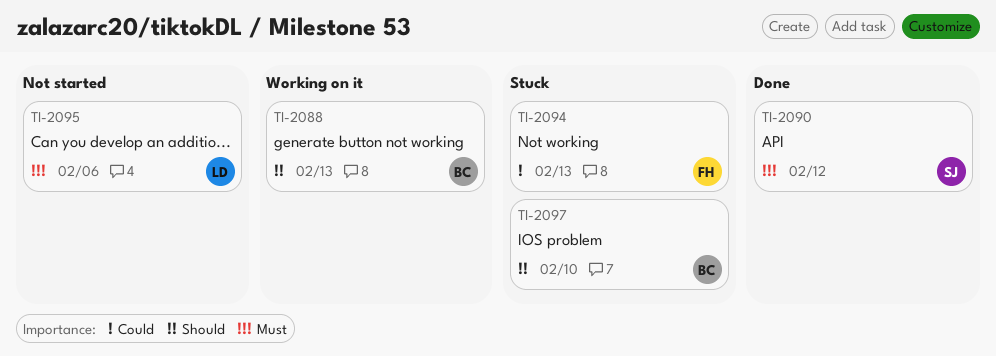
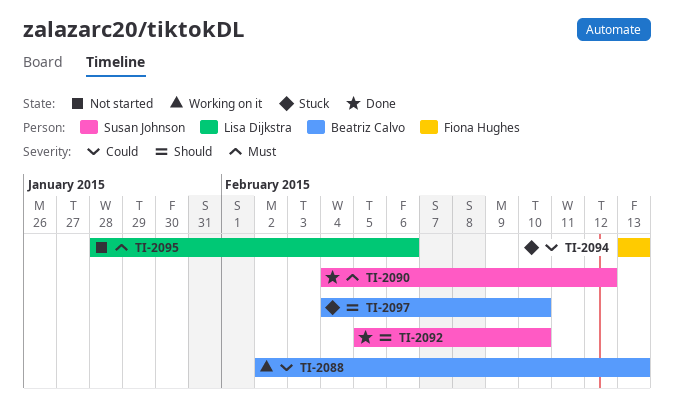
TI-2088, priority: Should -> Could
TI-2092: none -> present

